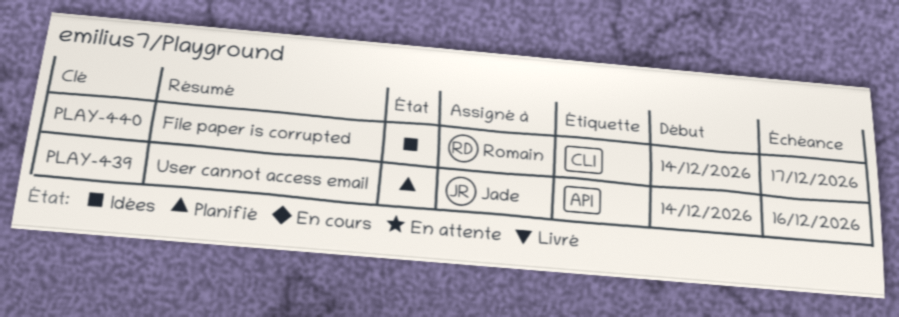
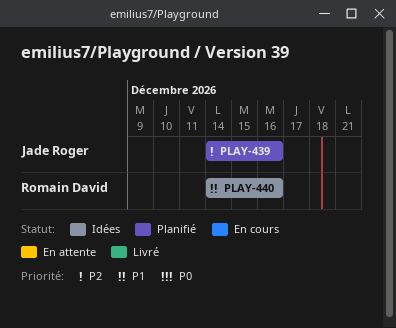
PLAY-440, due: Dec 17 -> Dec 16

